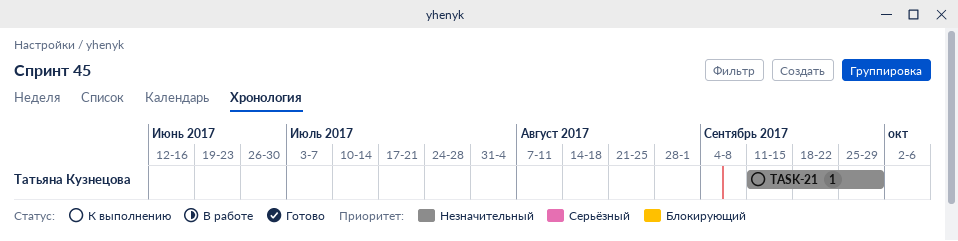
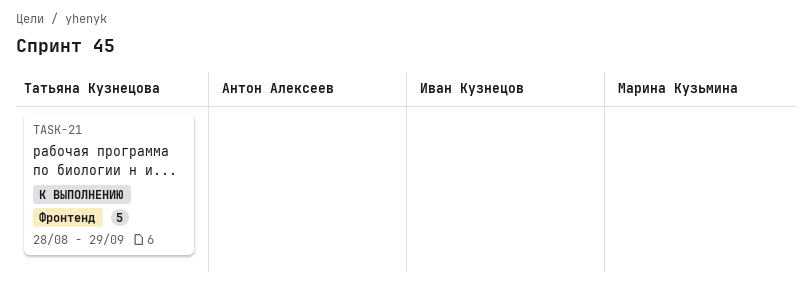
TASK-21, estimate: 1 -> 5
TASK-21, start: Sep 11 -> Aug 28

